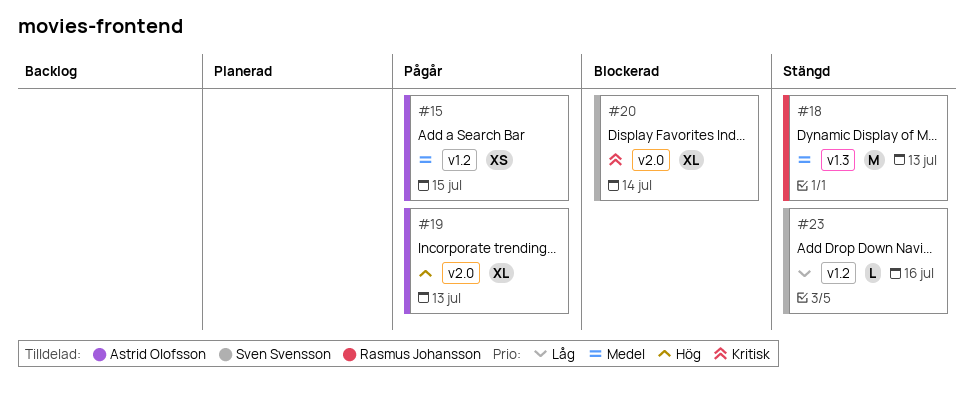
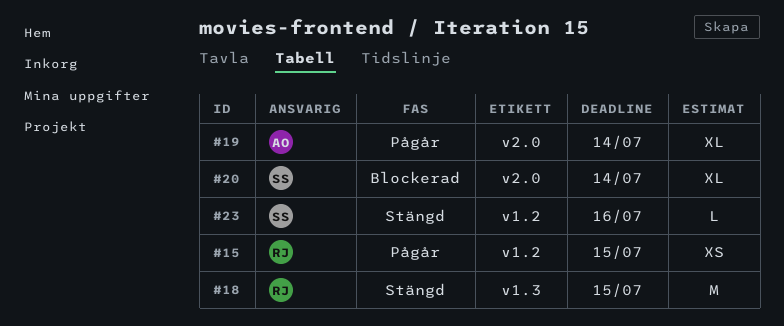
#15, owner: Astrid Olofsson -> Rasmus Johansson
#18, due: Jul 13 -> Jul 15
#19, due: Jul 13 -> Jul 14

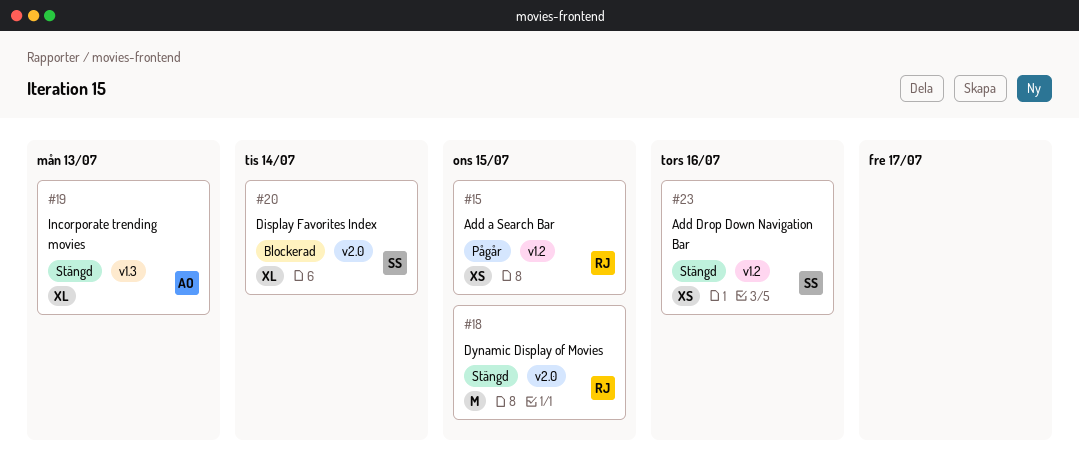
#18, label: v1.3 -> v2.0
#19, status: Pågår -> Stängd
#19, label: v2.0 -> v1.3
#19, due: Jul 14 -> Jul 13
#23, estimate: L -> XS

